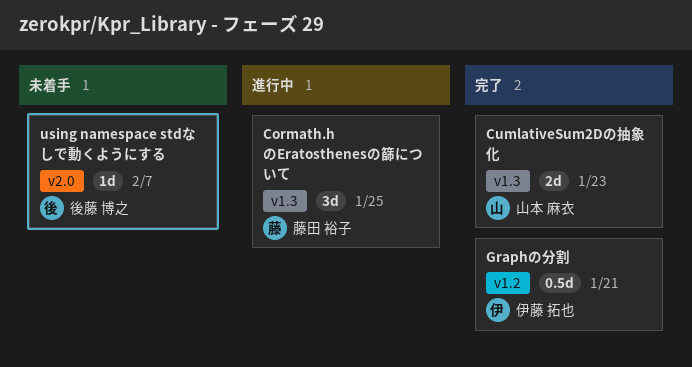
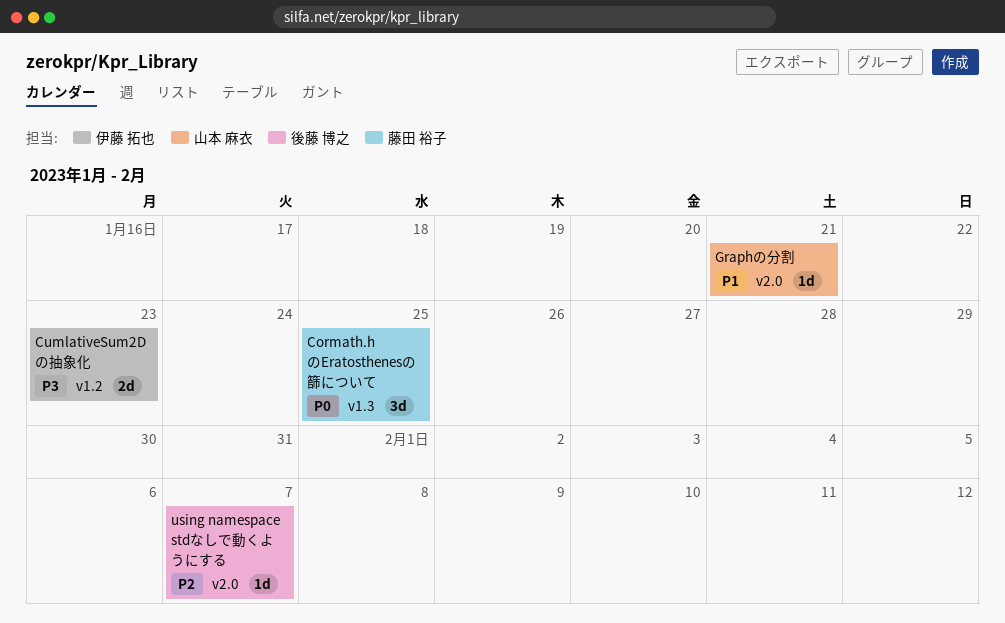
CumlativeSum2Dの抽象化, owner: 山本 麻衣 -> 伊藤 拓也
CumlativeSum2Dの抽象化, label: v1.3 -> v1.2
Graphの分割, owner: 伊藤 拓也 -> 山本 麻衣
Graphの分割, label: v1.2 -> v2.0
Graphの分割, estimate: 0.5d -> 1d

